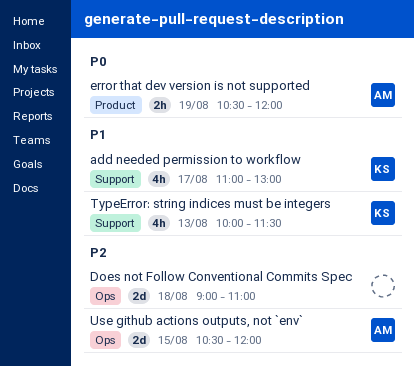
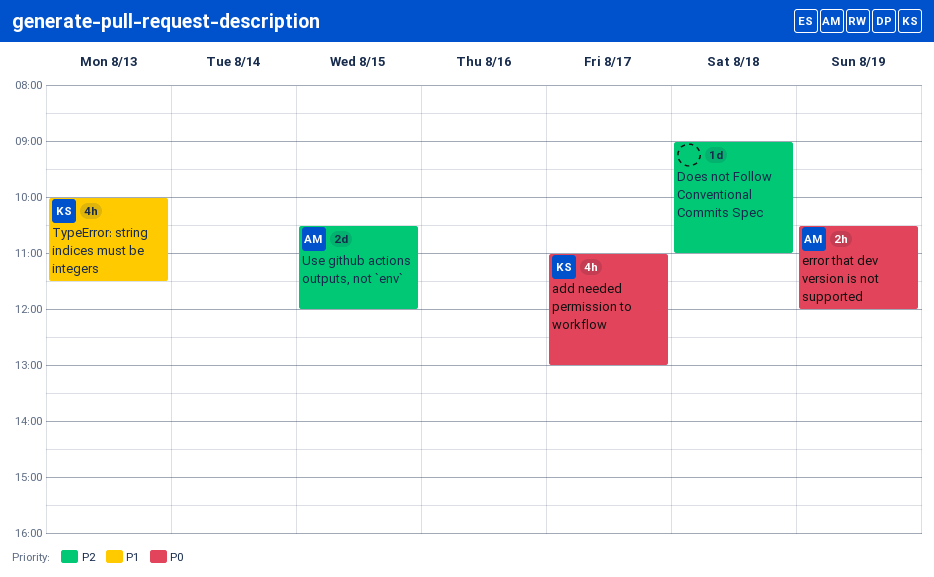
add needed permission to workflow, priority: P1 -> P0
Does not Follow Conventional Commits Spec, estimate: 2d -> 1d

